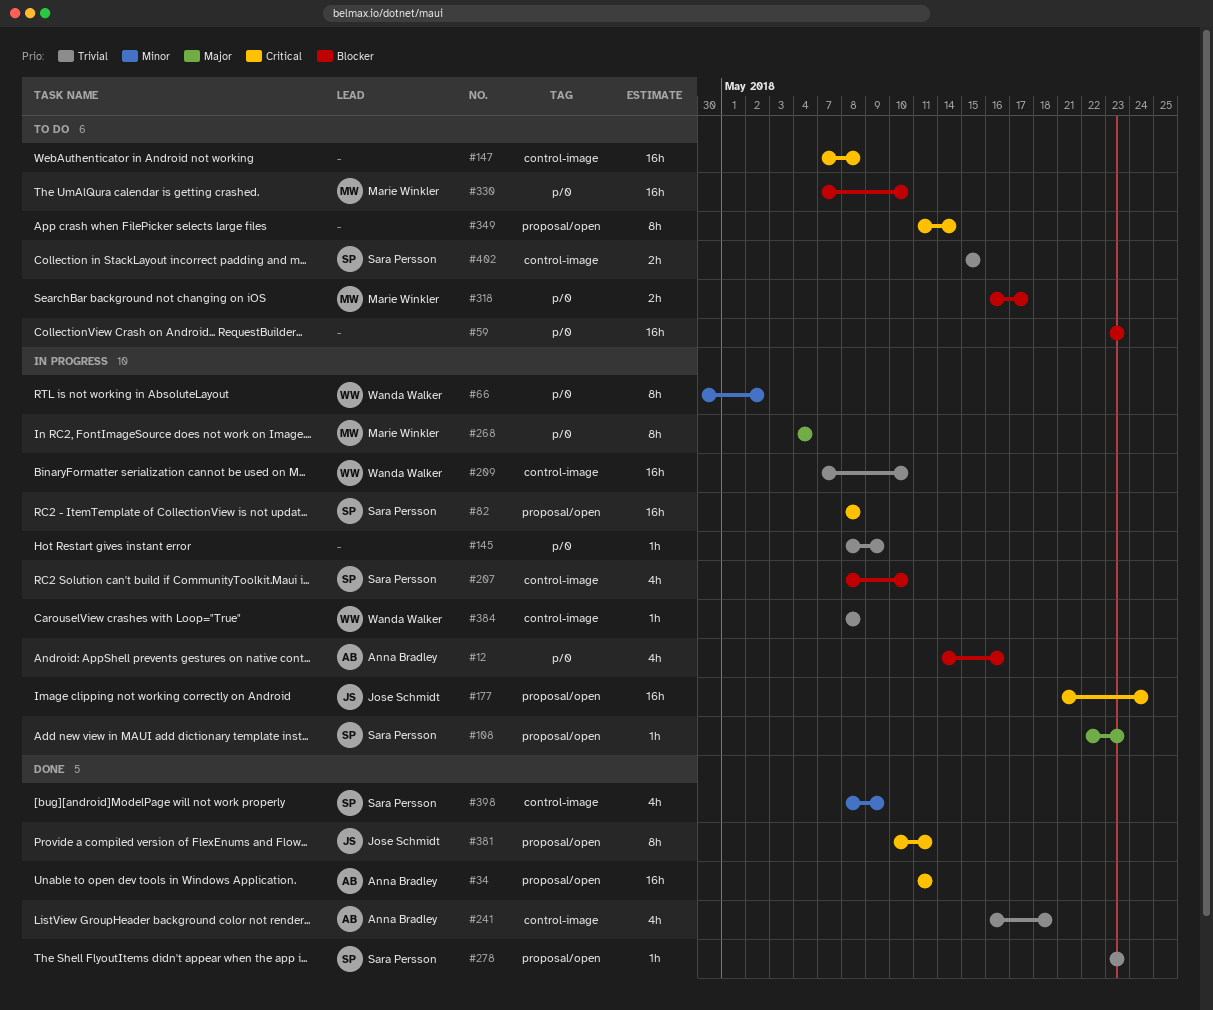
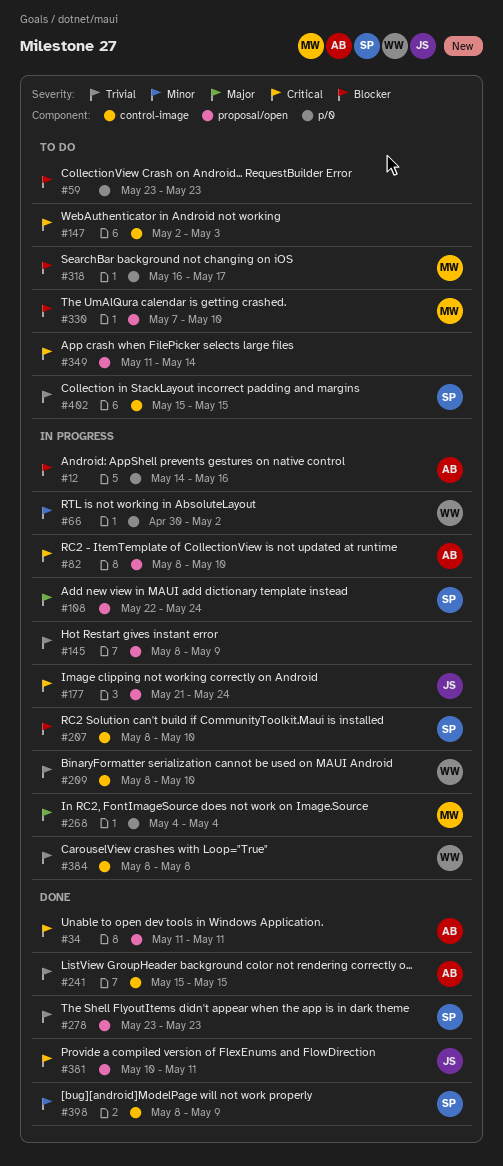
#82, owner: Sara Persson -> Anna Bradley
#82, due: May 8 -> May 10
#108, due: May 23 -> May 24
#145, label: p/0 -> proposal/open
#147, start: May 7 -> May 2
#147, due: May 8 -> May 3
#209, start: May 7 -> May 8
#241, start: May 16 -> May 15
#241, due: May 18 -> May 15
#330, label: p/0 -> proposal/open

